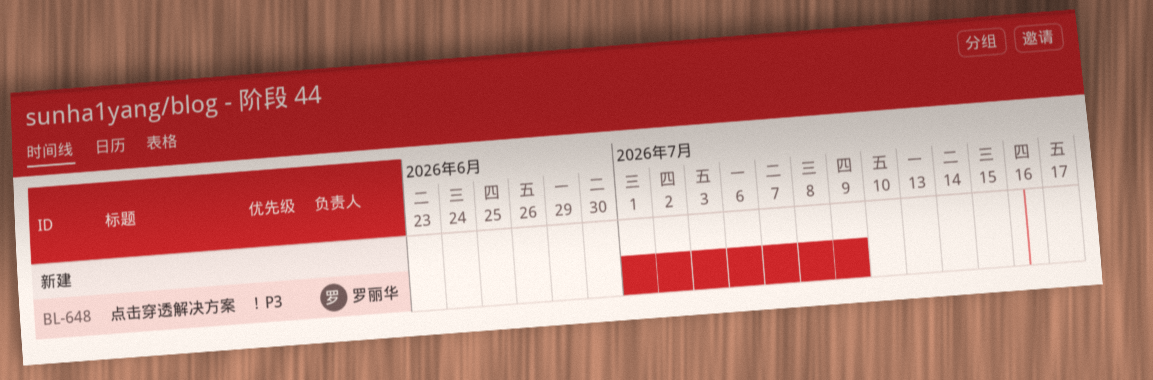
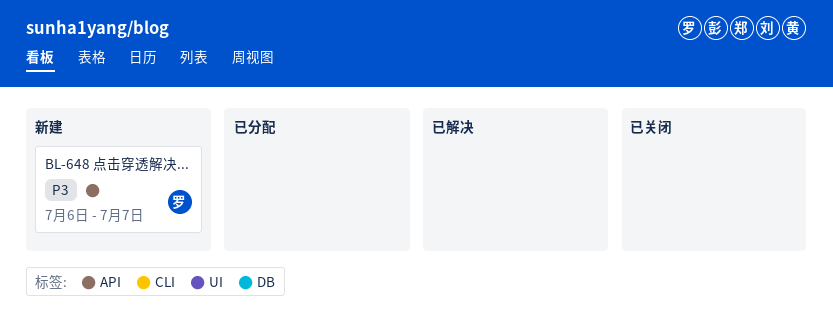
BL-648, start: Jul 1 -> Jul 6
BL-648, due: Jul 9 -> Jul 7

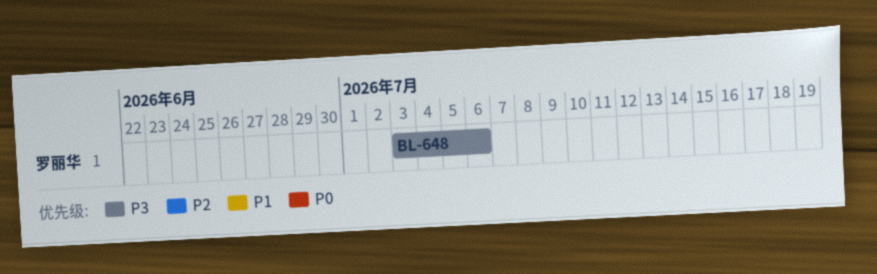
BL-648, start: Jul 6 -> Jul 3
BL-648, due: Jul 7 -> Jul 6

